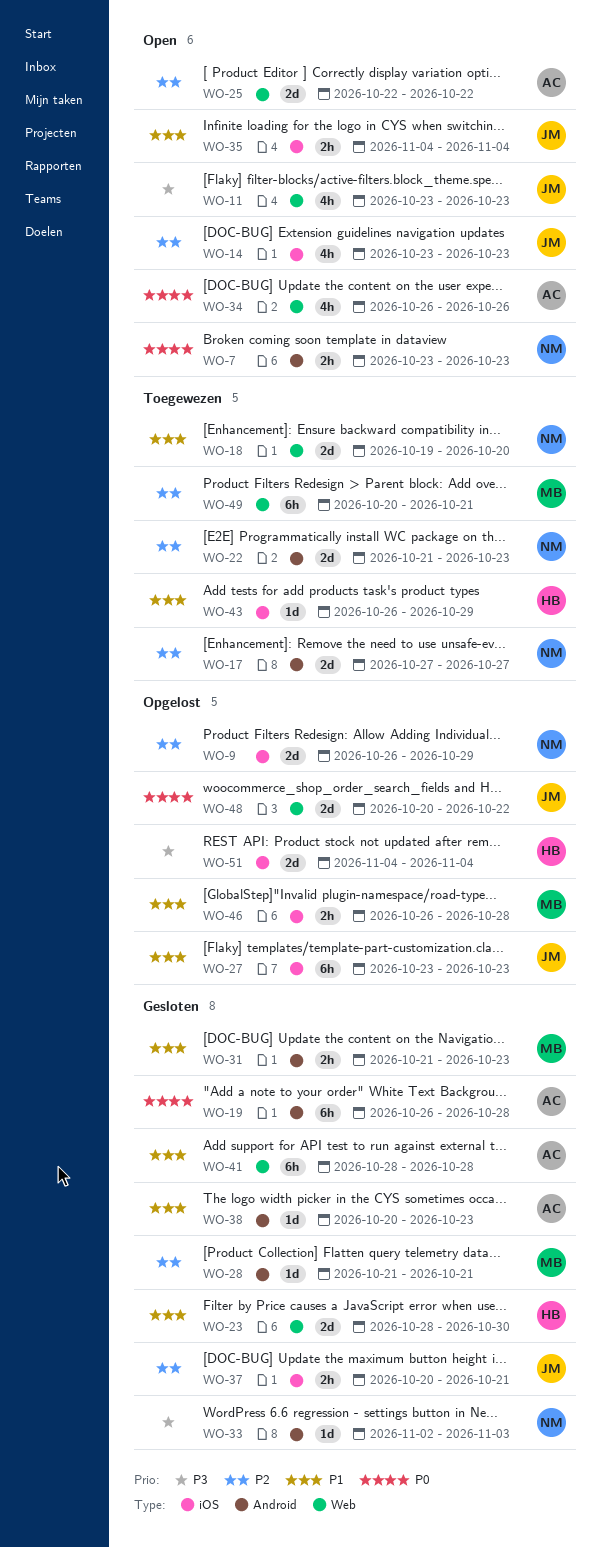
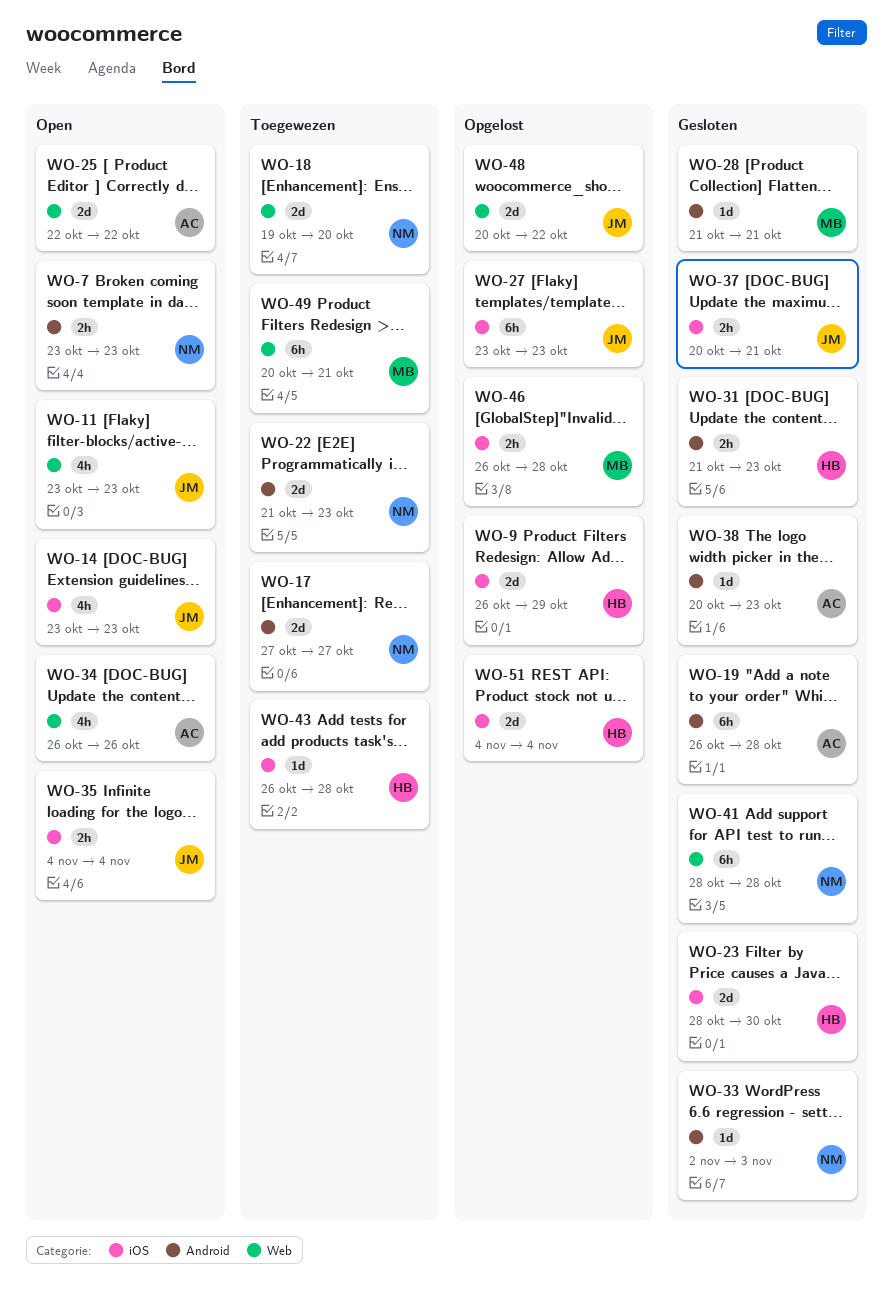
WO-9, owner: NM -> HB
WO-23, label: Web -> iOS
WO-31, owner: MB -> HB
WO-41, owner: AC -> NM
WO-43, due: Oct 29 -> Oct 28

